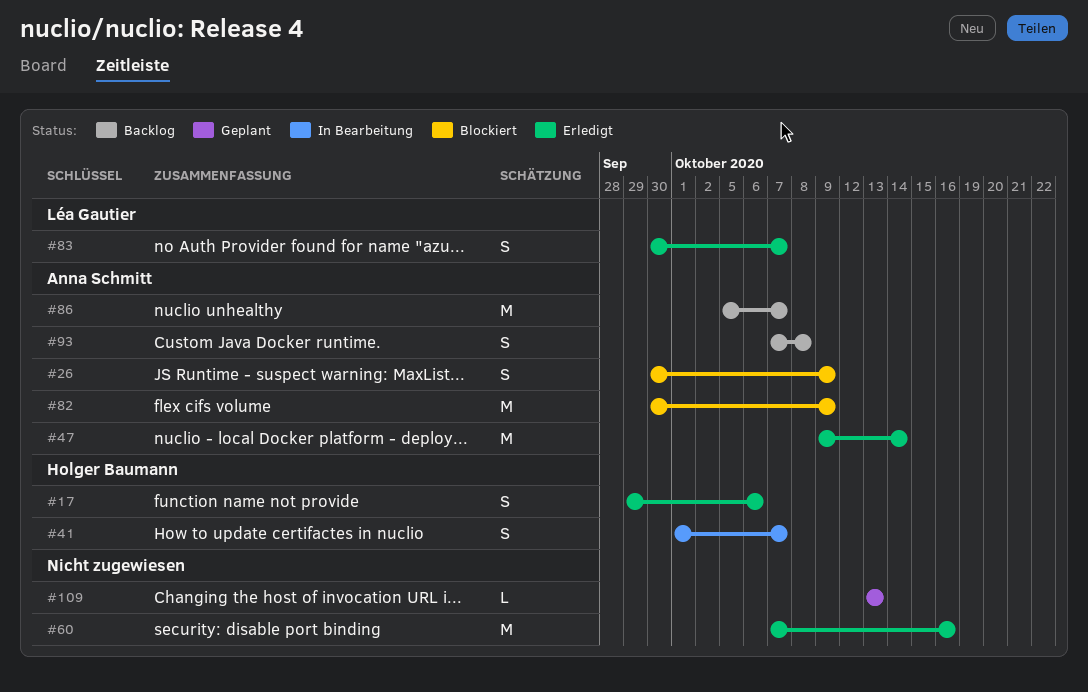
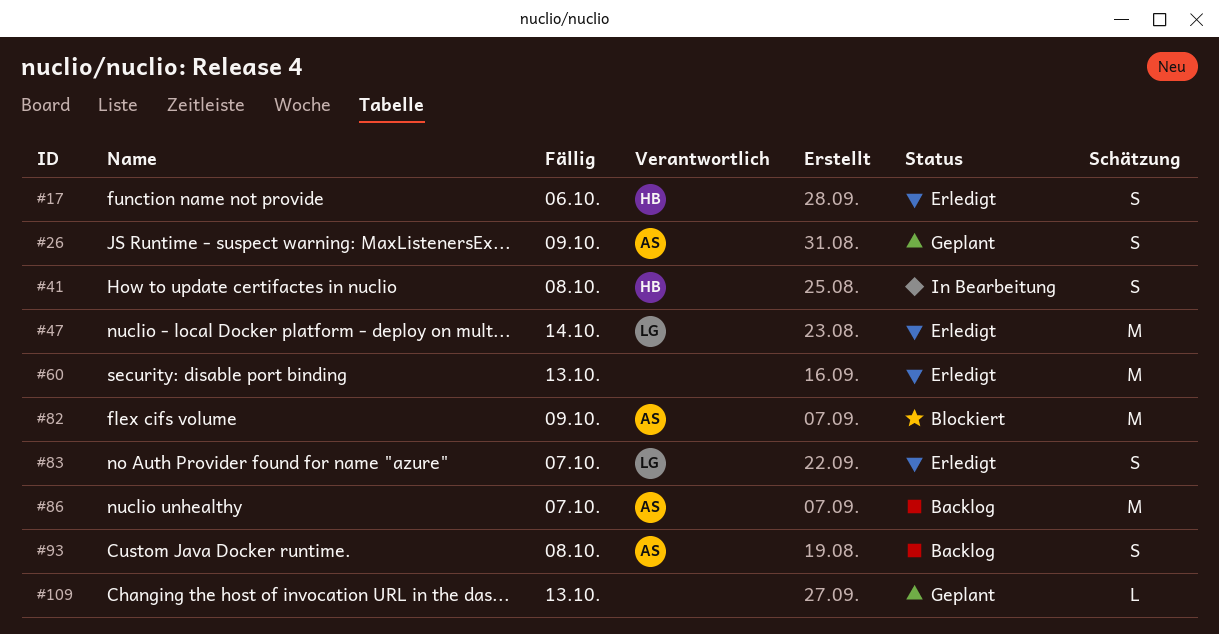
#26, status: Blockiert -> Geplant
#41, due: Oct 7 -> Oct 8
#47, owner: Anna Schmitt -> Léa Gautier
#60, due: Oct 16 -> Oct 13

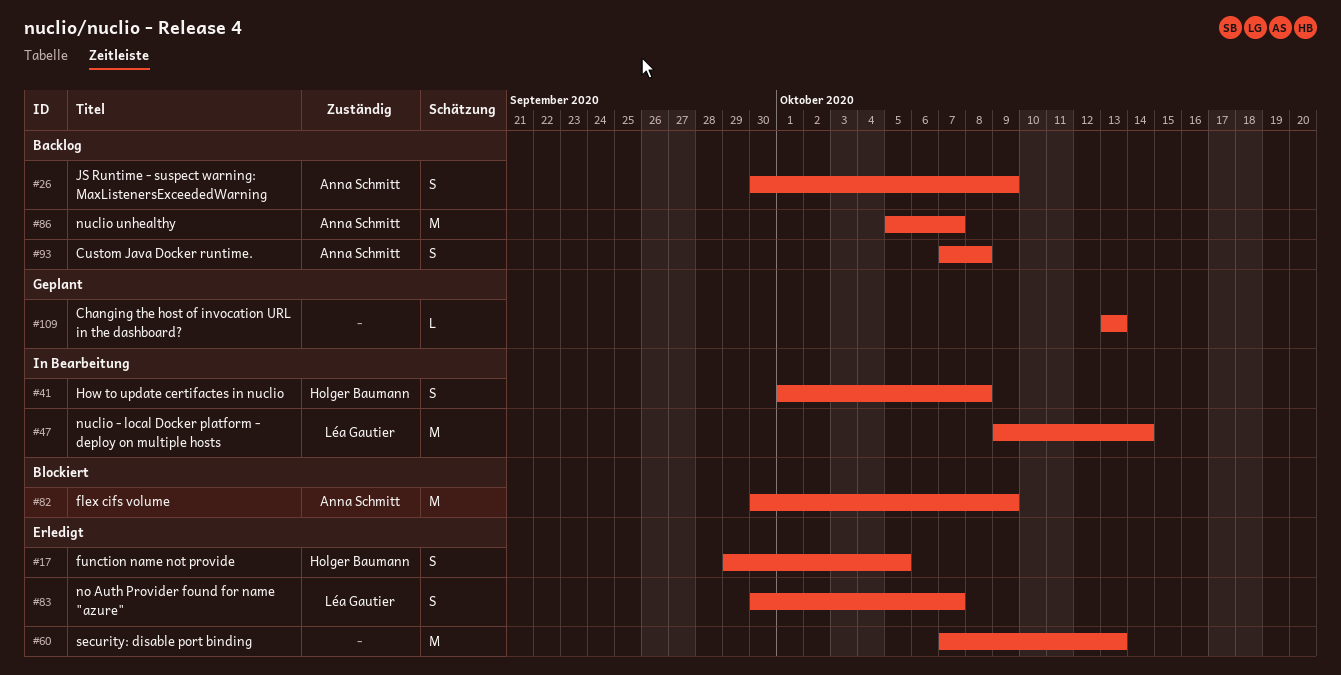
#17, due: Oct 6 -> Oct 5
#26, status: Geplant -> Backlog
#47, status: Erledigt -> In Bearbeitung

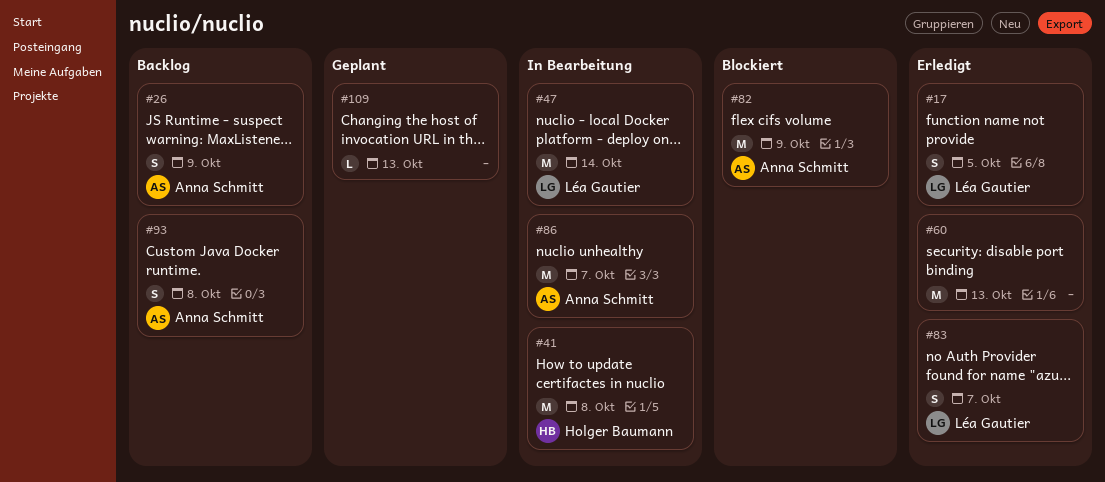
#17, owner: Holger Baumann -> Léa Gautier
#41, estimate: S -> M
#86, status: Backlog -> In Bearbeitung

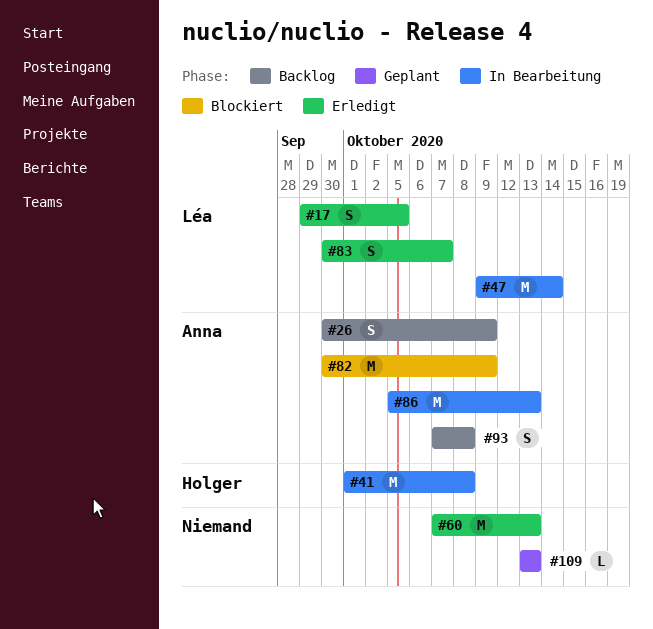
#86, due: Oct 7 -> Oct 13

